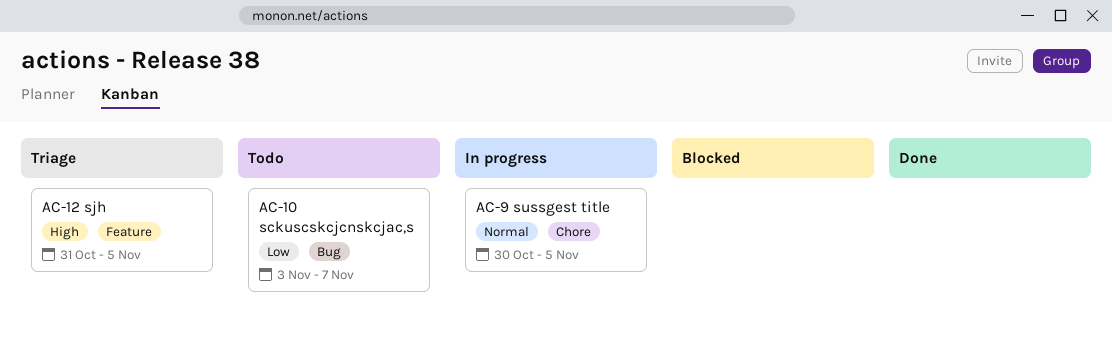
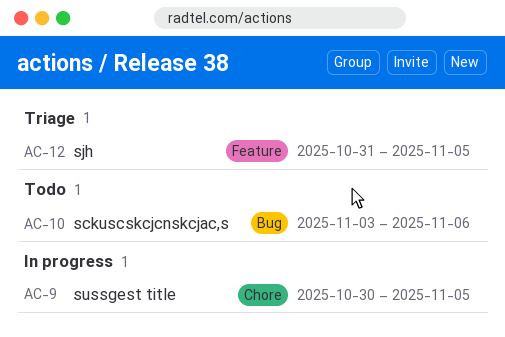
AC-10, due: Nov 7 -> Nov 6

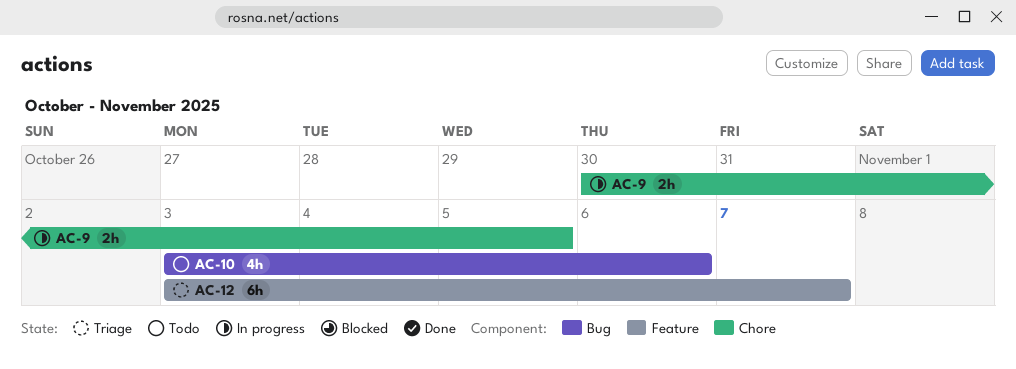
AC-12, start: Oct 31 -> Nov 3
AC-12, due: Nov 5 -> Nov 7

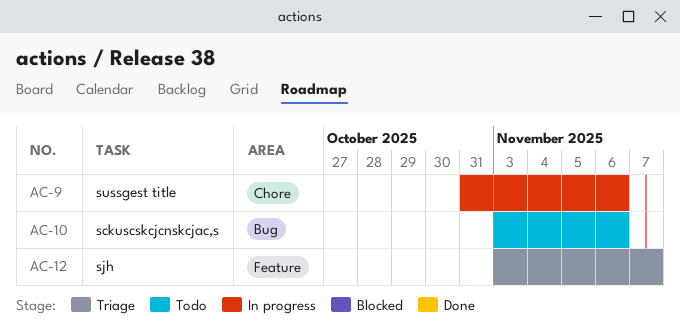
AC-9, start: Oct 30 -> Oct 31
AC-9, due: Nov 5 -> Nov 6

